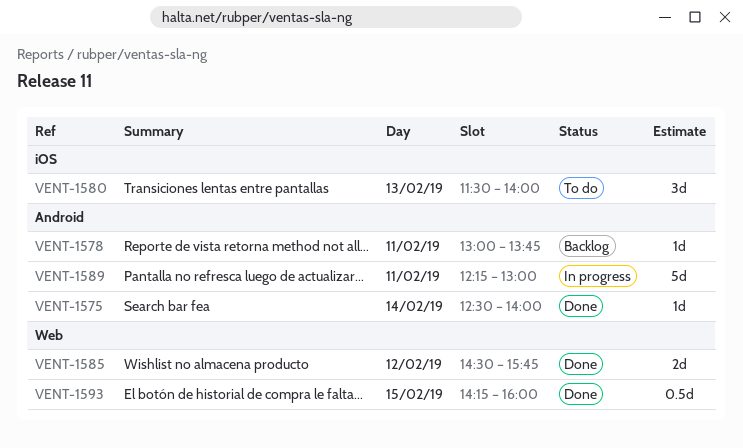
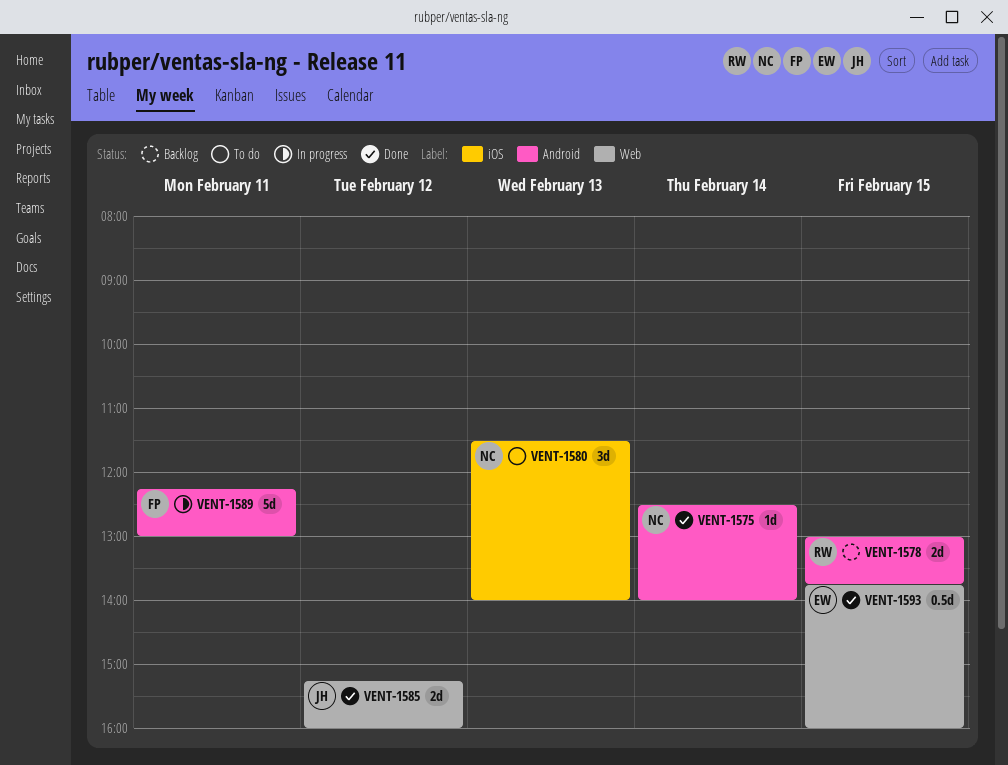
VENT-1578, estimate: 1d -> 2d
VENT-1578, day: Feb 11 -> Feb 15
VENT-1585, begins: 14:30 -> 15:15
VENT-1585, ends: 15:45 -> 16:00
VENT-1593, begins: 14:15 -> 13:45

